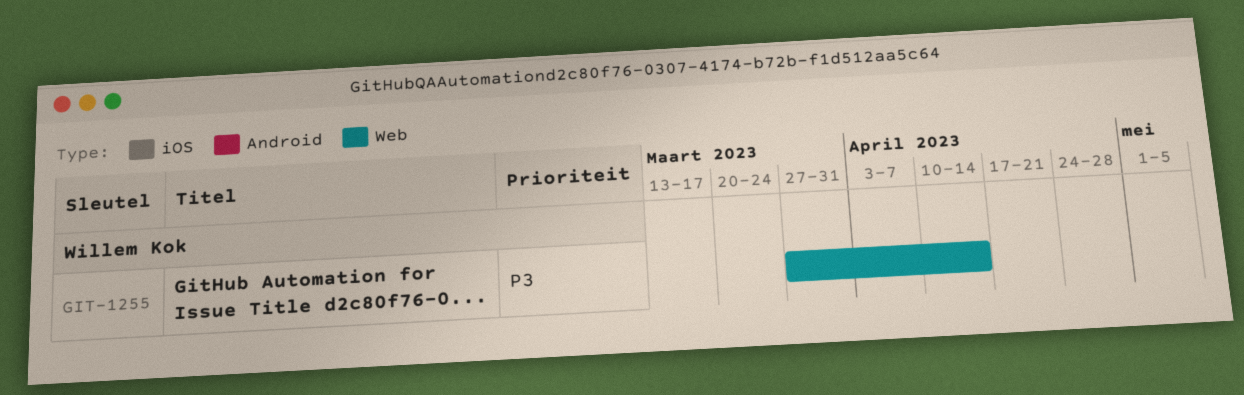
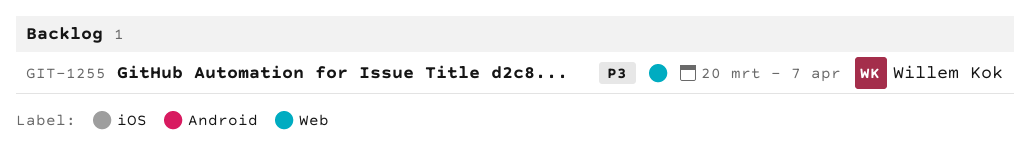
GIT-1255, start: Mar 27 -> Mar 20
GIT-1255, due: Apr 14 -> Apr 7

